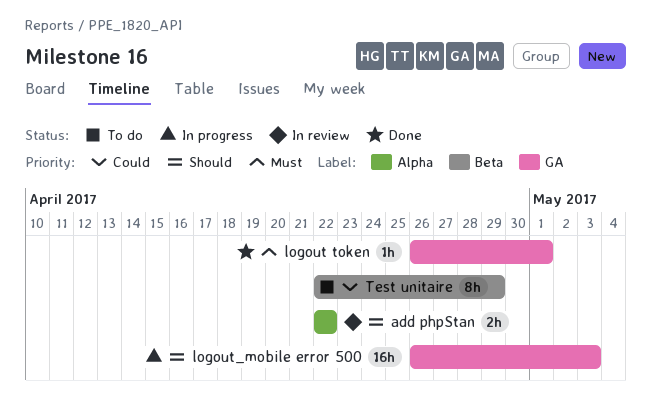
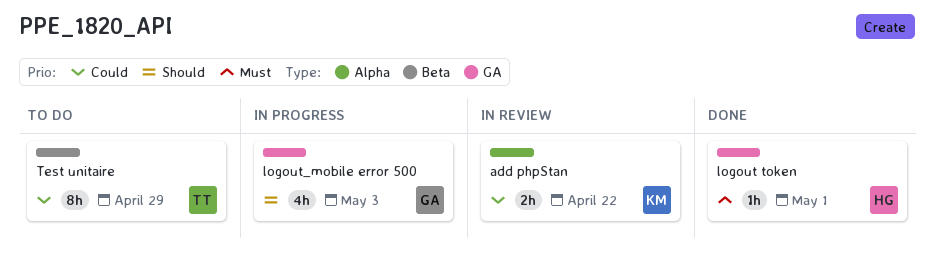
add phpStan, priority: Should -> Could
logout_mobile error 500, estimate: 16h -> 4h

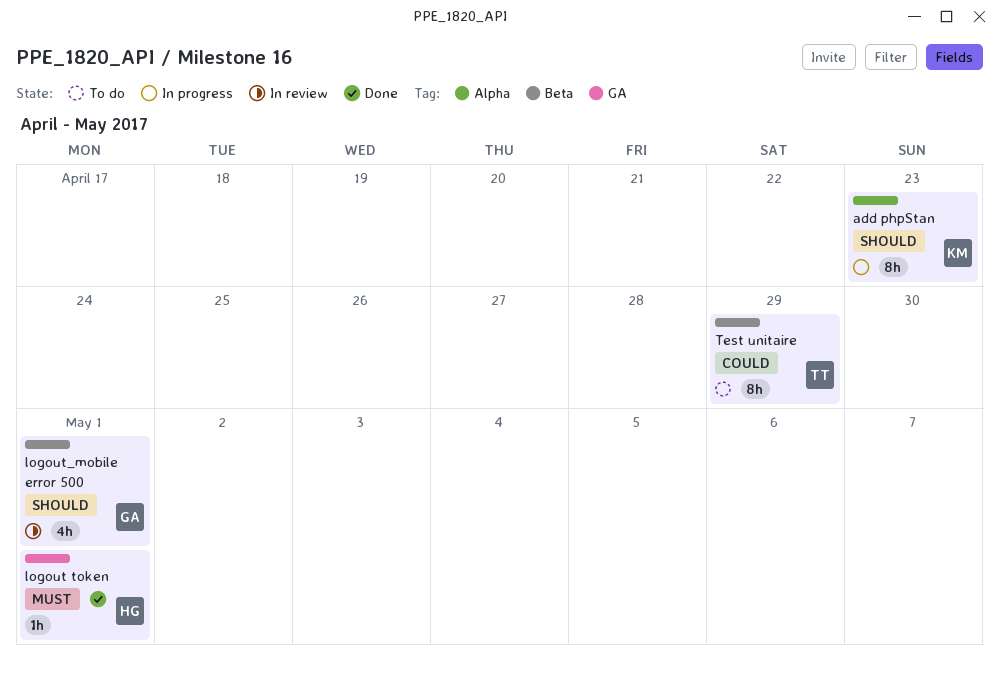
add phpStan, status: In review -> In progress
add phpStan, priority: Could -> Should
add phpStan, estimate: 2h -> 8h
add phpStan, due: Apr 22 -> Apr 23
logout_mobile error 500, status: In progress -> In review
logout_mobile error 500, label: GA -> Beta
logout_mobile error 500, due: May 3 -> May 1

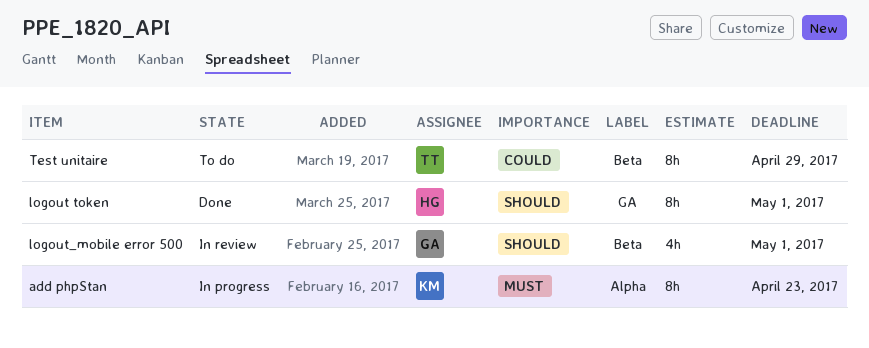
add phpStan, priority: Should -> Must
logout token, priority: Must -> Should
logout token, estimate: 1h -> 8h

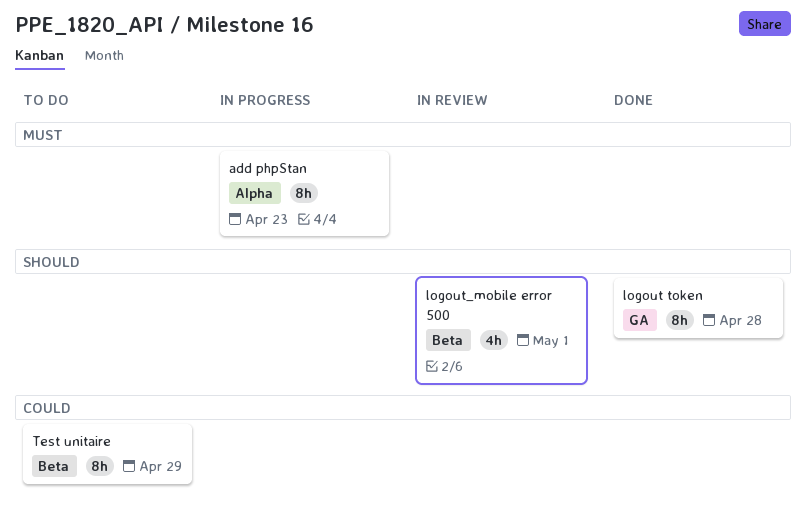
logout token, due: May 1 -> Apr 28

